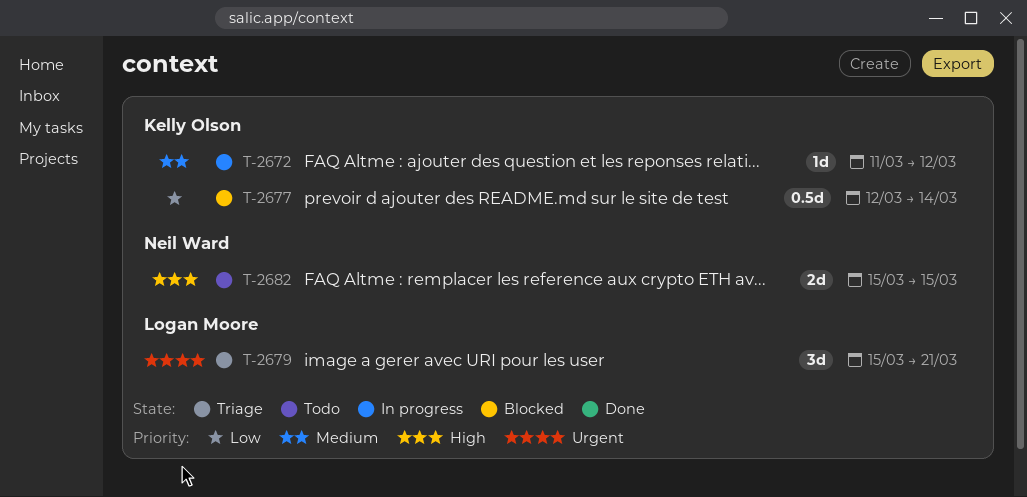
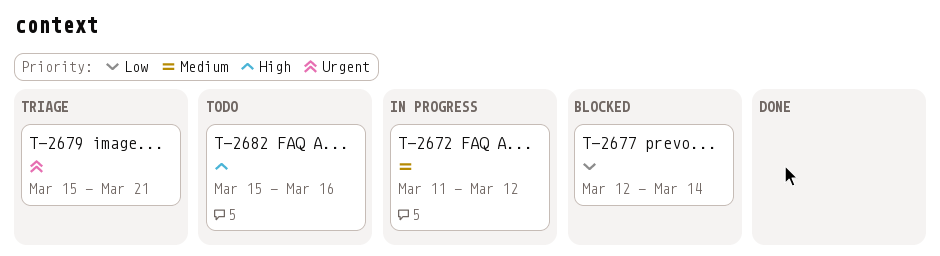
T-2682, due: Mar 15 -> Mar 16

